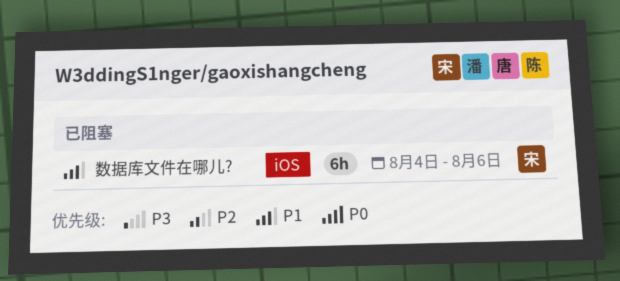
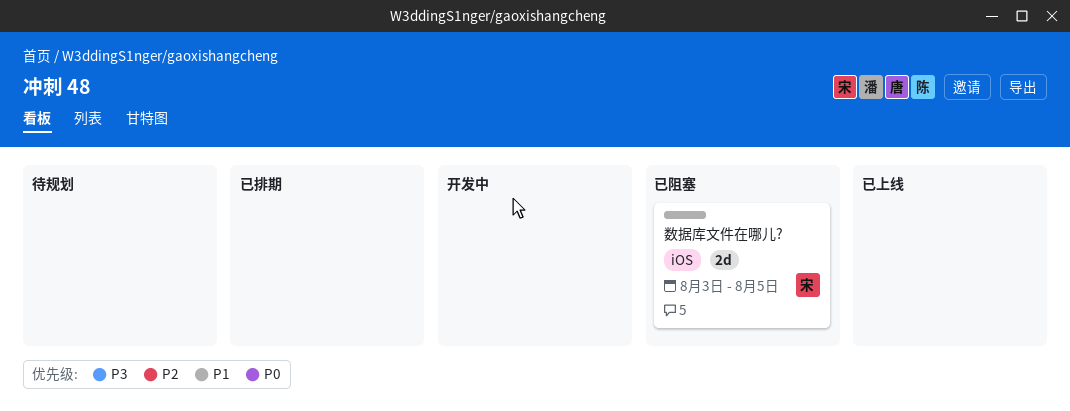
数据库文件在哪儿?, estimate: 6h -> 2d
数据库文件在哪儿?, start: Aug 4 -> Aug 3
数据库文件在哪儿?, due: Aug 6 -> Aug 5

